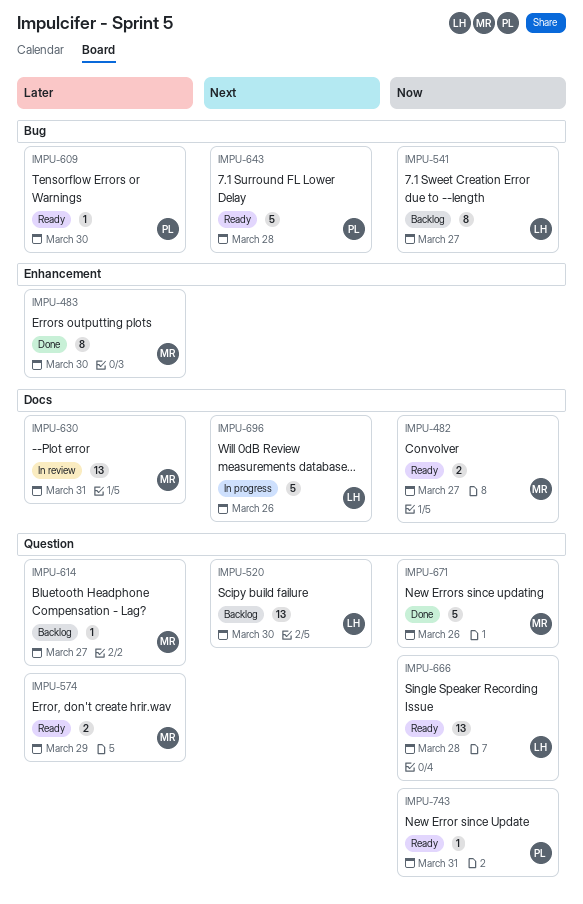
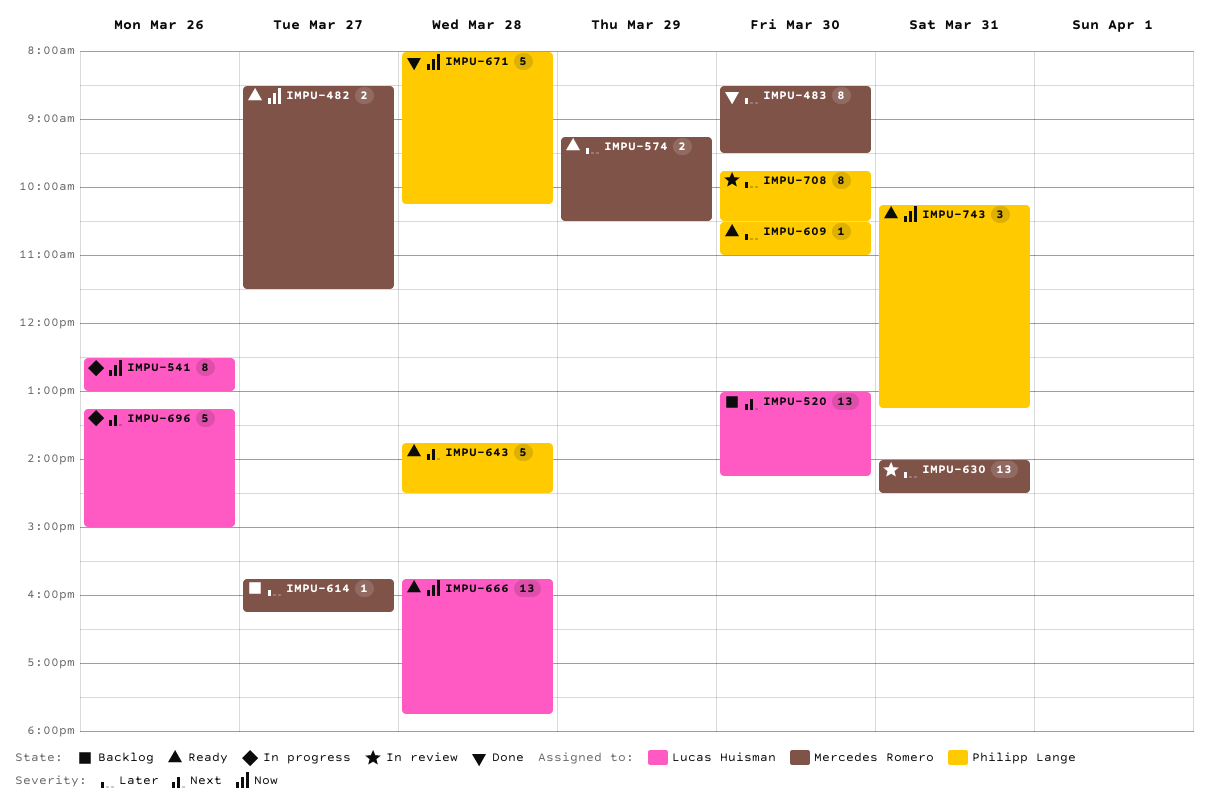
IMPU-541, status: Backlog -> In progress
IMPU-541, day: Mar 27 -> Mar 26
IMPU-671, owner: Mercedes Romero -> Philipp Lange
IMPU-671, day: Mar 26 -> Mar 28
IMPU-708: none -> present
IMPU-743, estimate: 1 -> 3

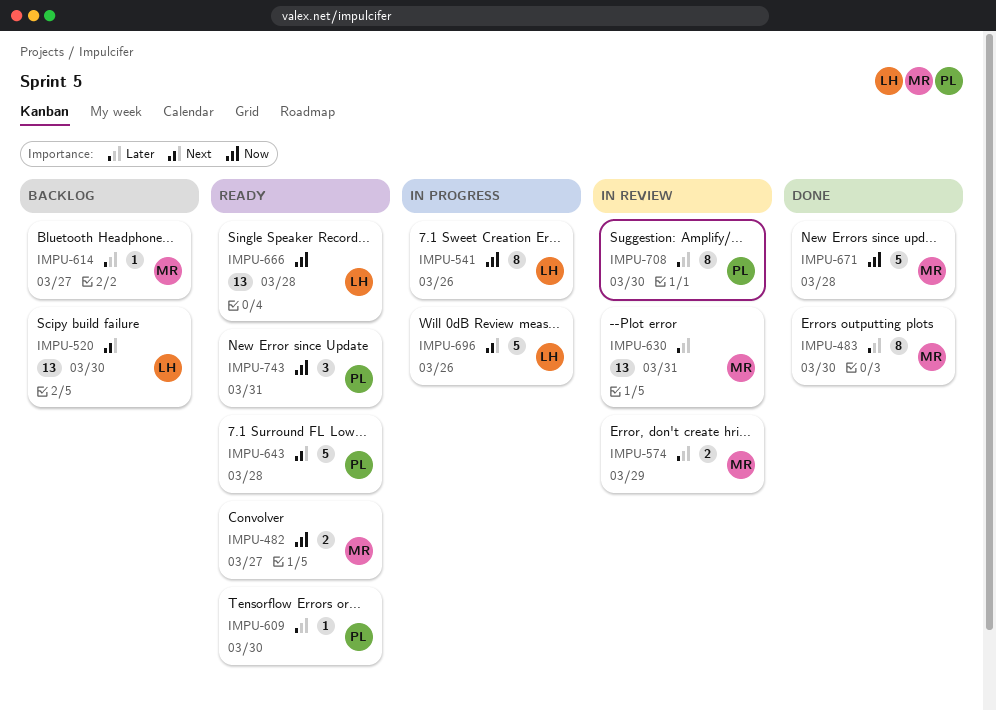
IMPU-574, status: Ready -> In review
IMPU-671, owner: Philipp Lange -> Mercedes Romero

